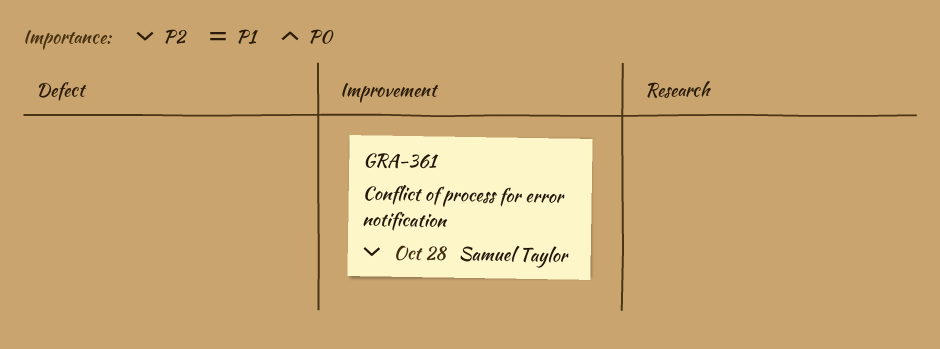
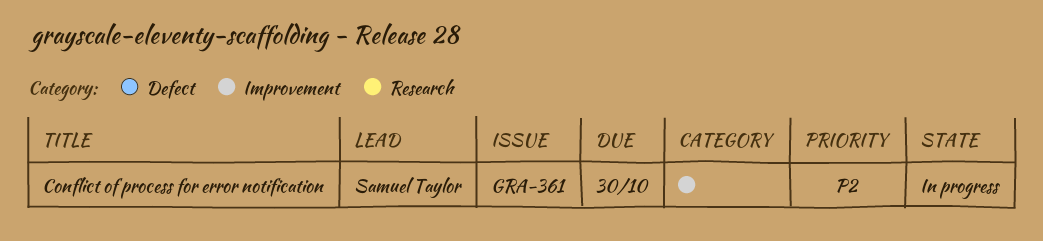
GRA-361, due: Oct 28 -> Oct 30

